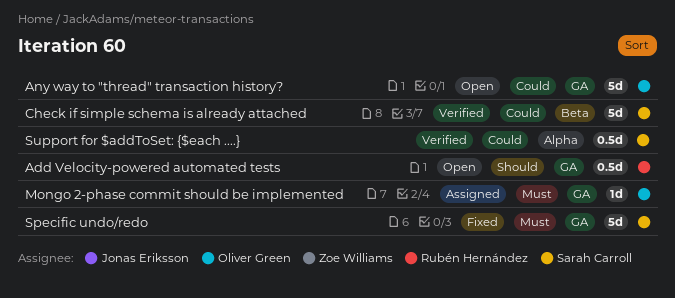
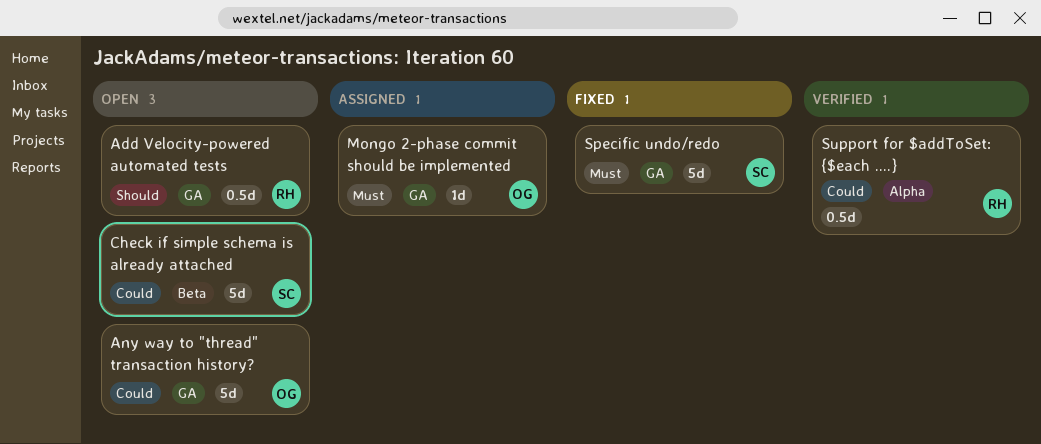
Check if simple schema is already attached, status: Verified -> Open
Support for $addToSet: {$each ....}, owner: Sarah Carroll -> Rubén Hernández

